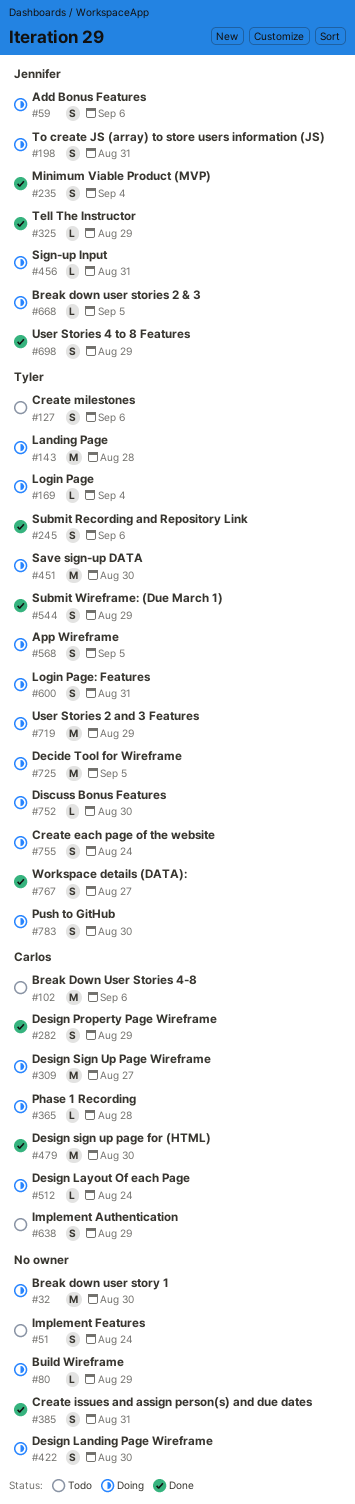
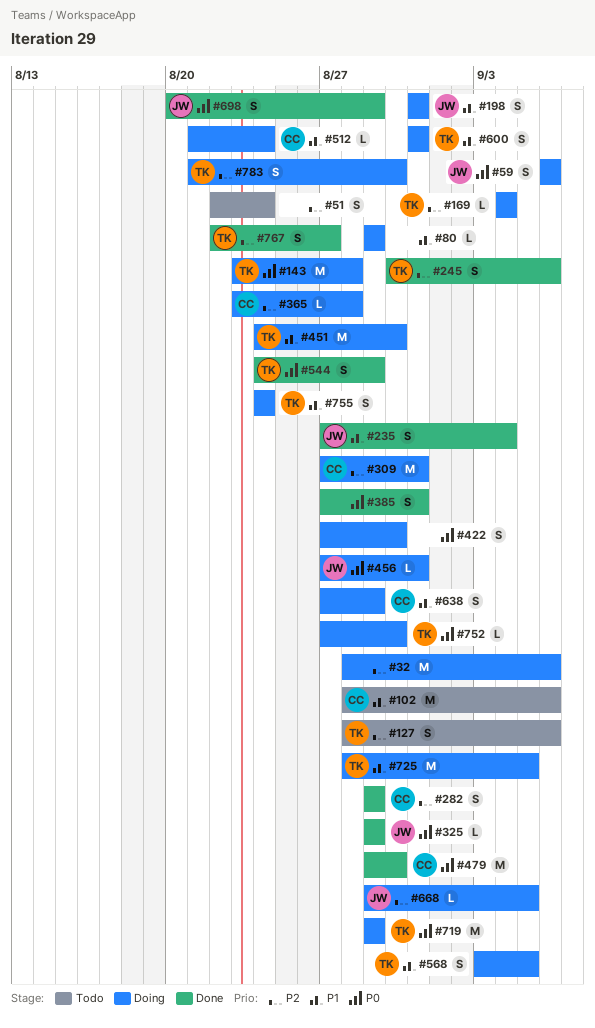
#32, due: Aug 30 -> Sep 6
#309, due: Aug 27 -> Aug 31
#638, status: Todo -> Doing

